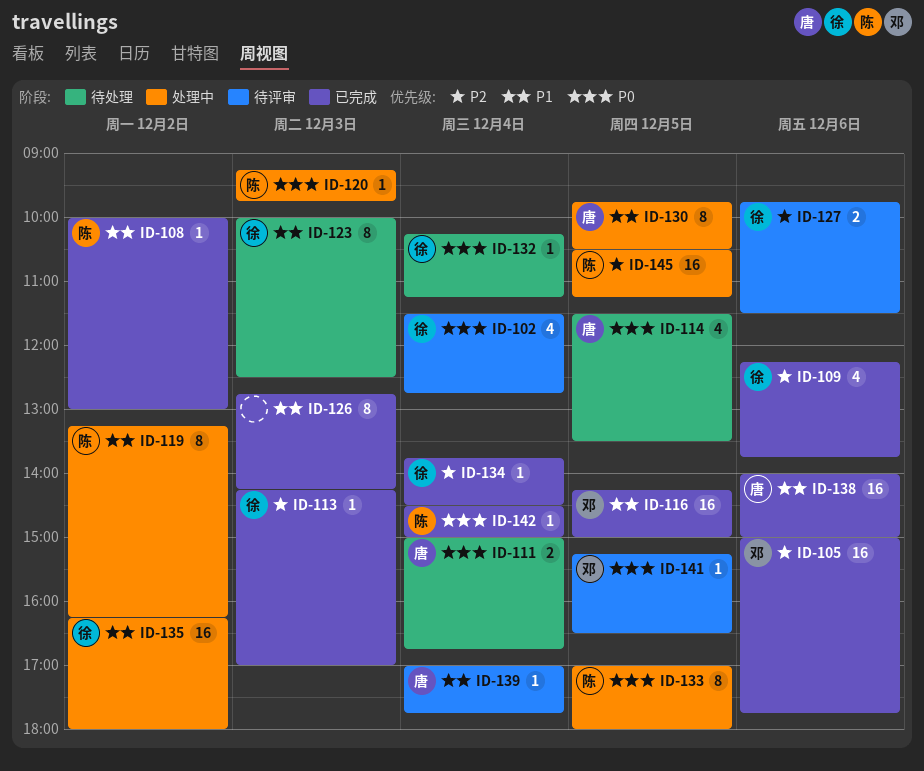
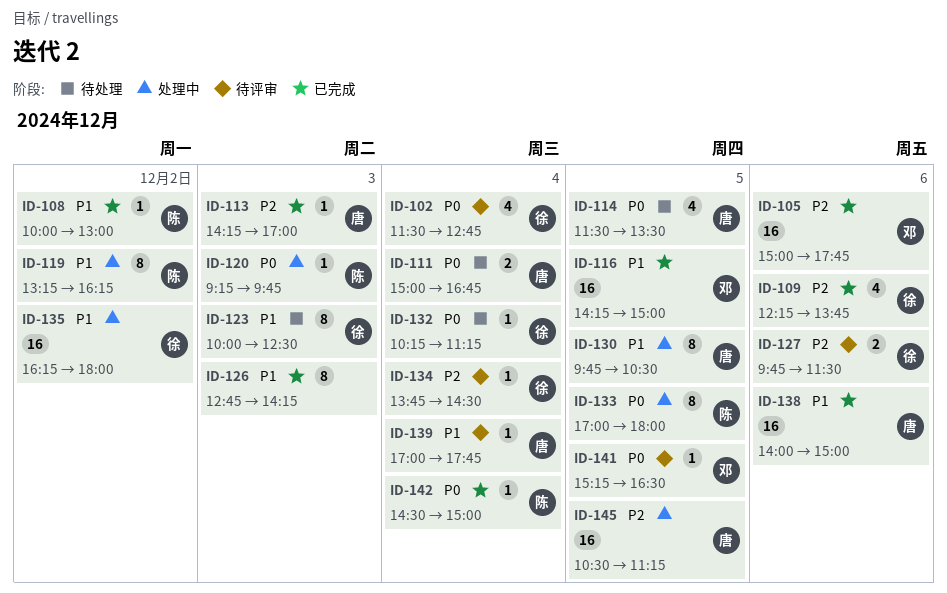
ID-113, owner: 徐 -> 唐
ID-134, status: 已完成 -> 待评审
ID-145, owner: 陈 -> 唐

